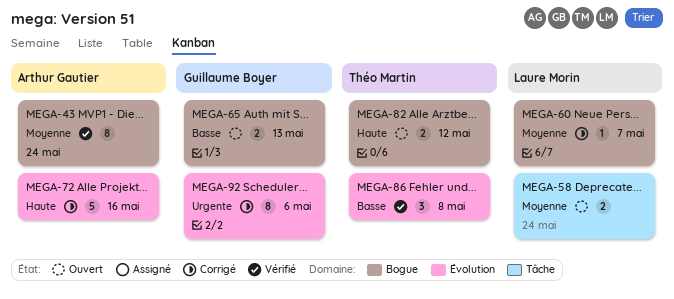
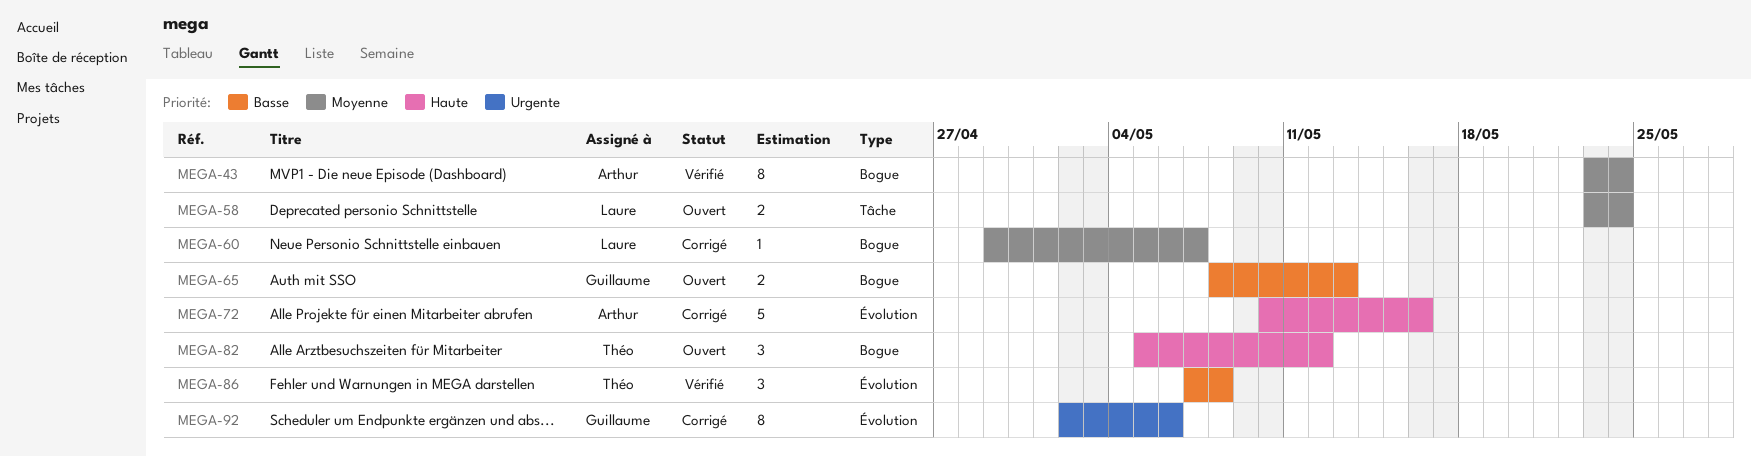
MEGA-82, estimate: 2 -> 3

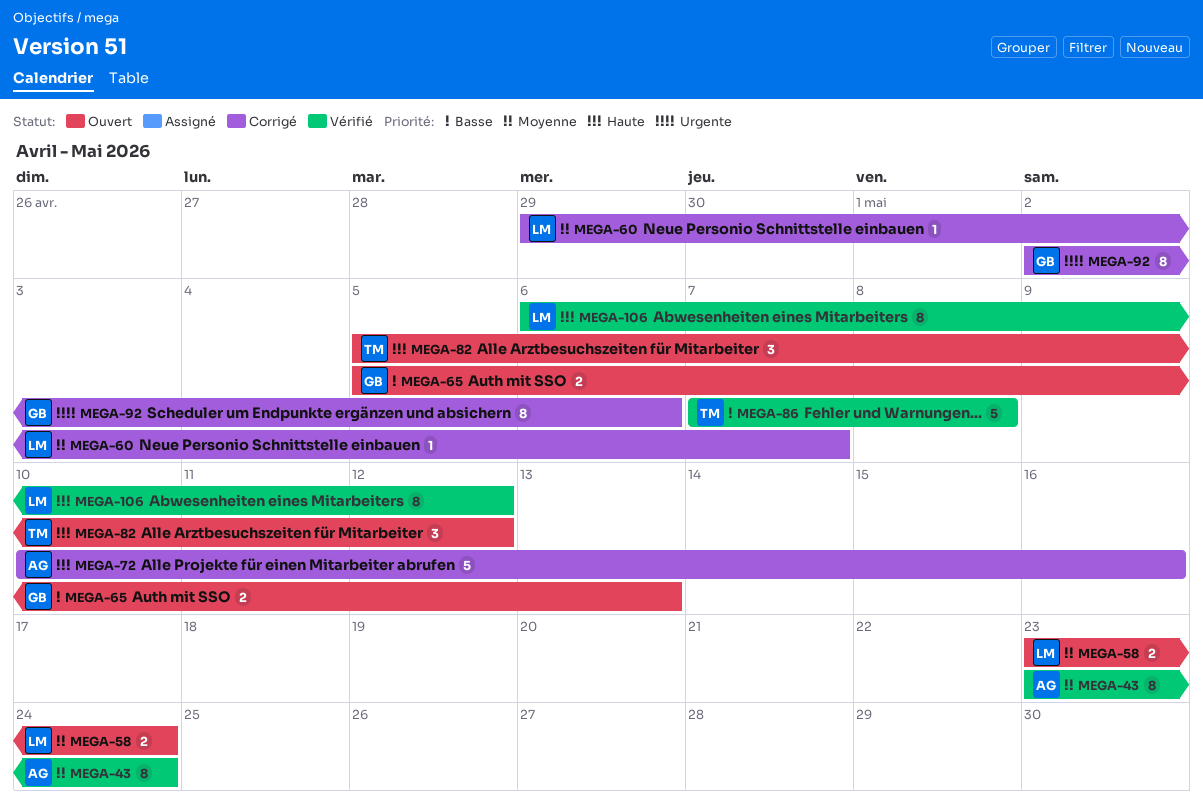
MEGA-65, start: May 8 -> May 5
MEGA-86, estimate: 3 -> 5
MEGA-106: none -> present

